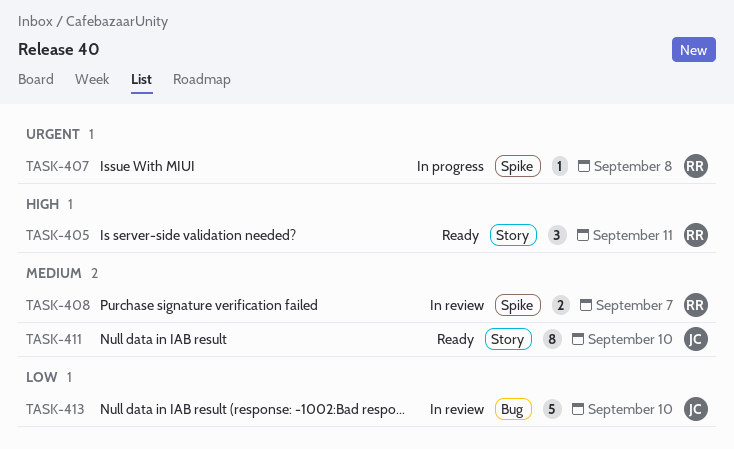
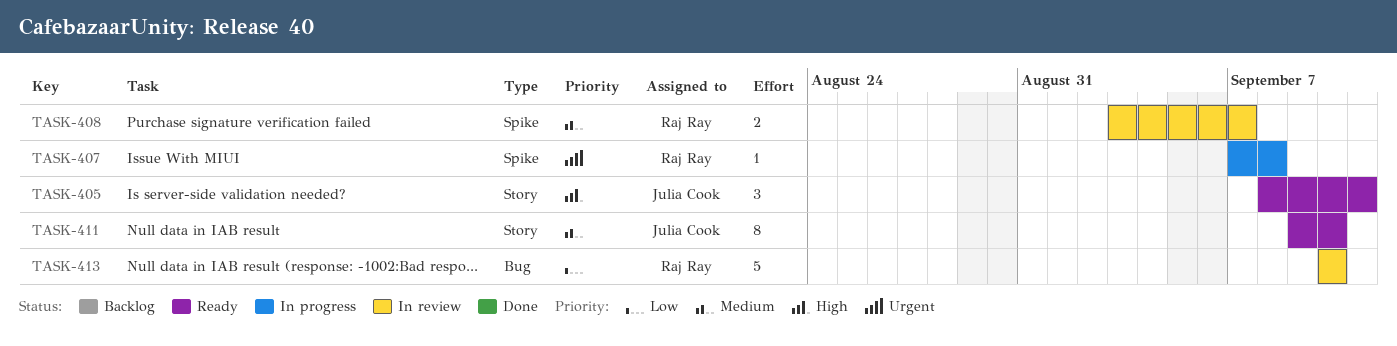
TASK-405, owner: Raj Ray -> Julia Cook
TASK-413, owner: Julia Cook -> Raj Ray

